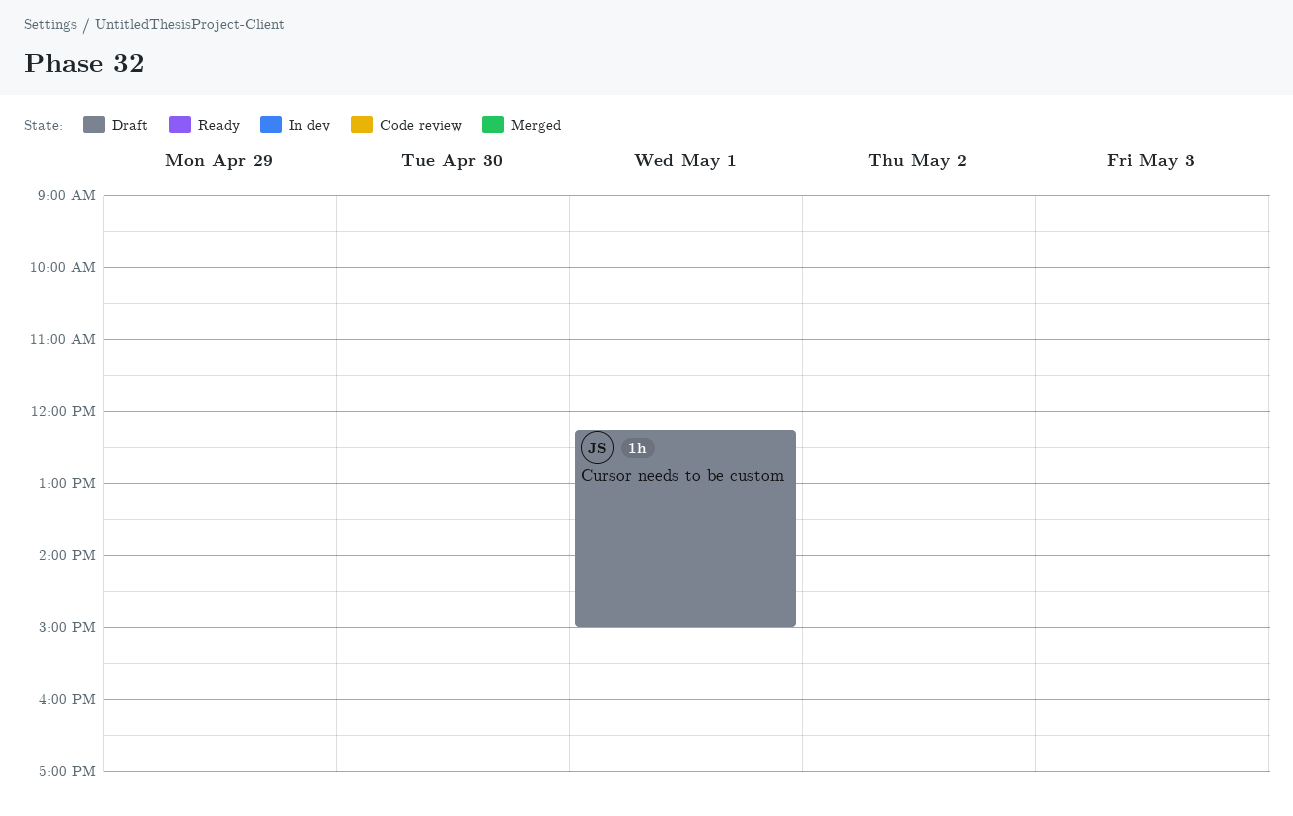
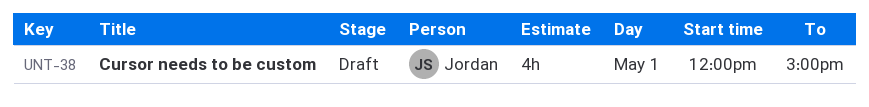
Cursor needs to be custom, estimate: 1h -> 4h
Cursor needs to be custom, begins: 12:15 -> 12:00

